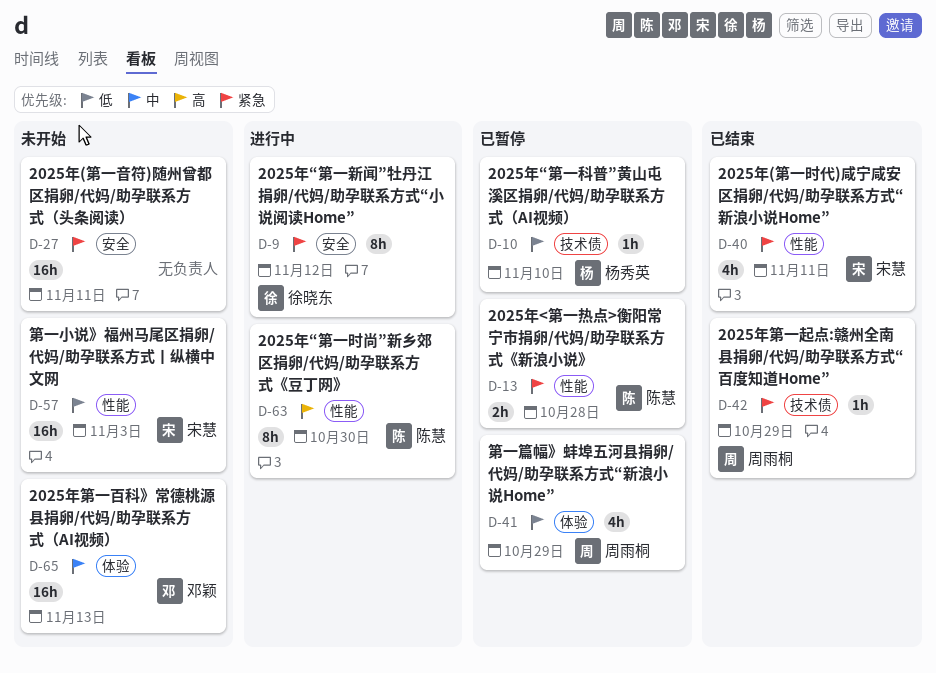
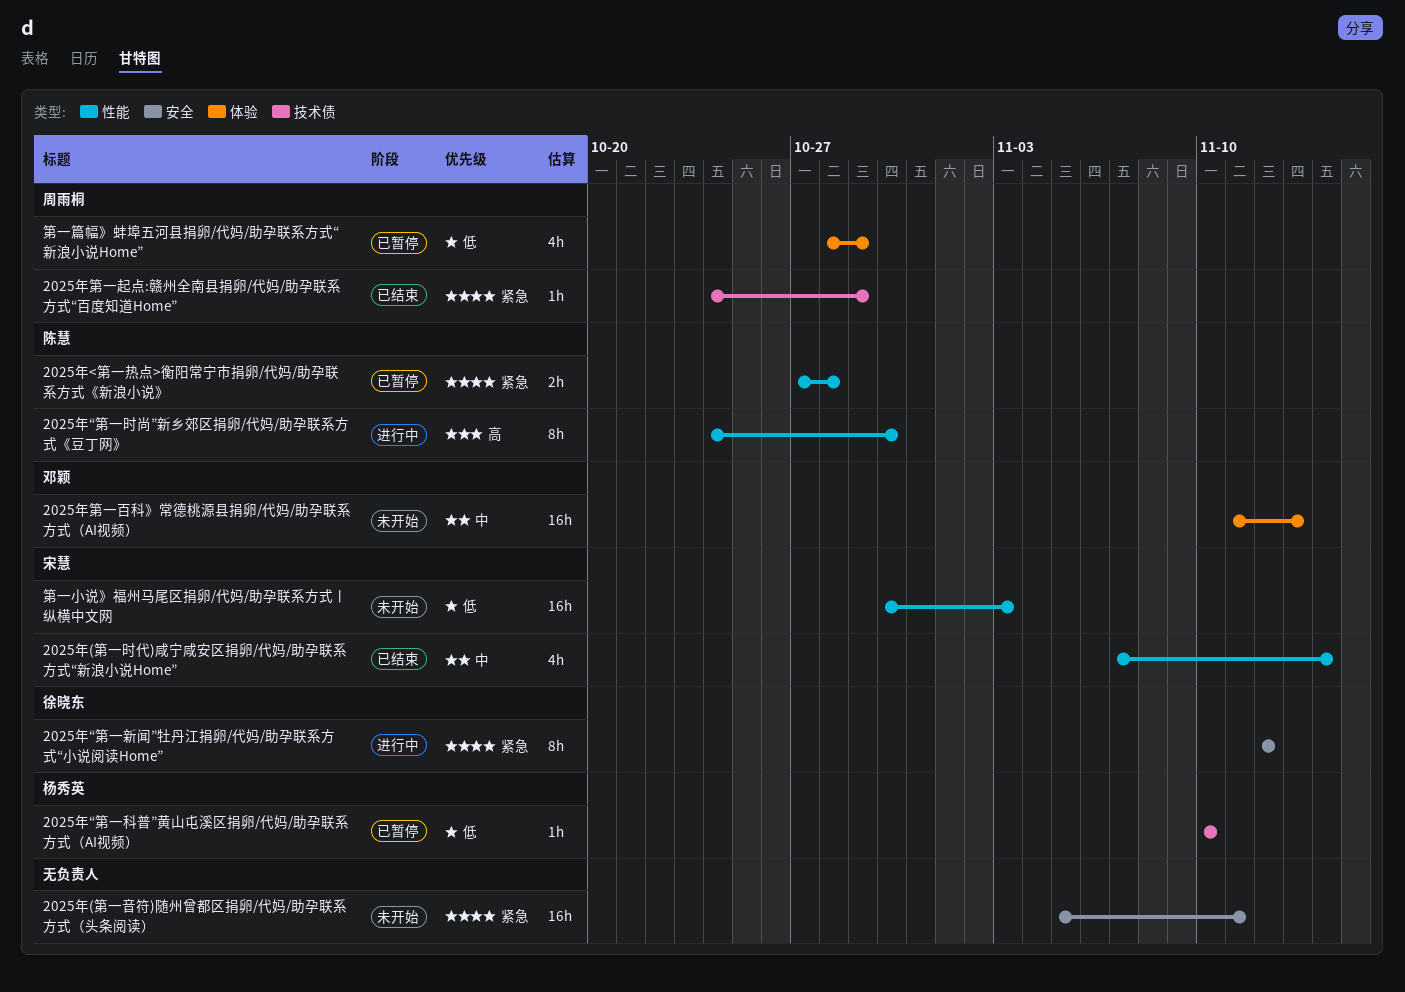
2025年(第一时代)咸宁咸安区捐卵/代妈/助孕联系方式“新浪小说Home”, priority: 紧急 -> 中
2025年(第一时代)咸宁咸安区捐卵/代妈/助孕联系方式“新浪小说Home”, due: Nov 11 -> Nov 14

